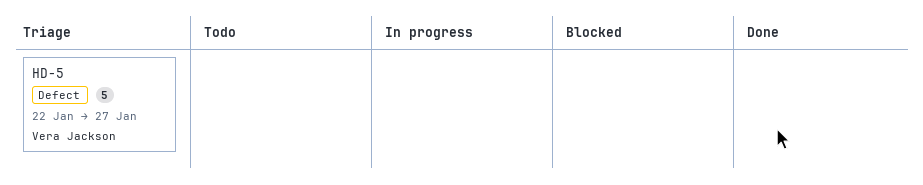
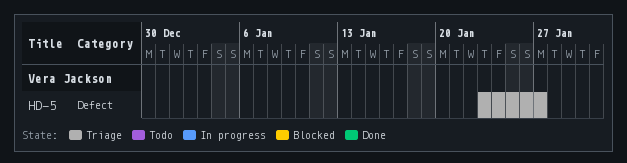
HD-5, start: Jan 22 -> Jan 23

